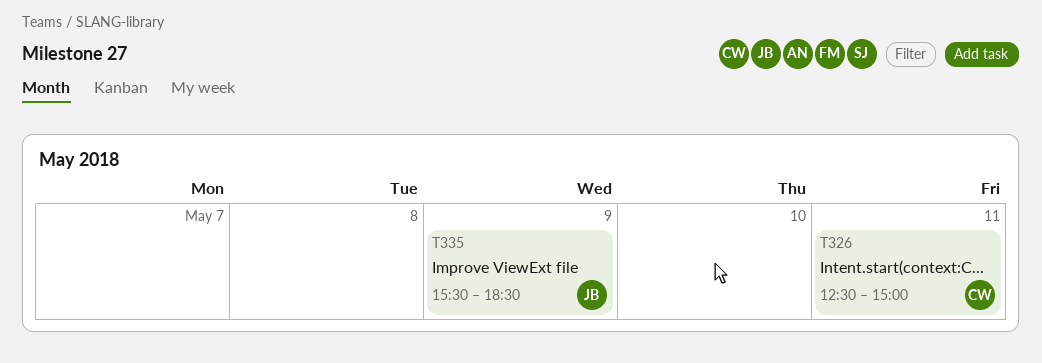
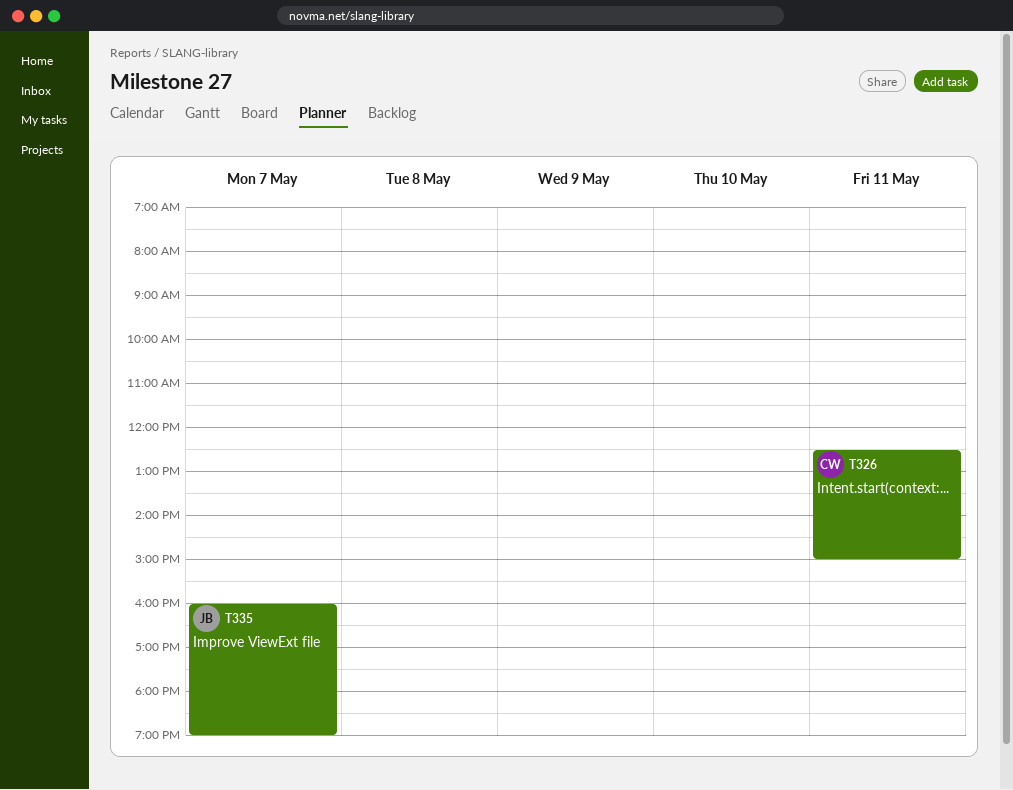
T335, day: May 9 -> May 7
T335, begins: 15:30 -> 16:00
T335, ends: 18:30 -> 19:00

